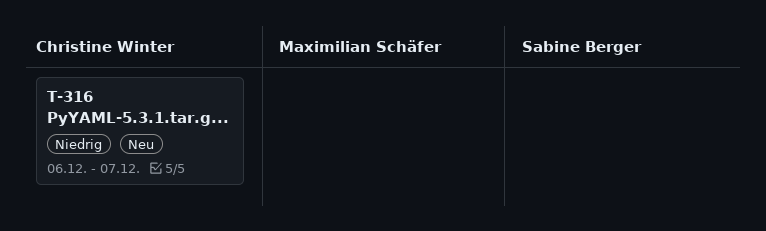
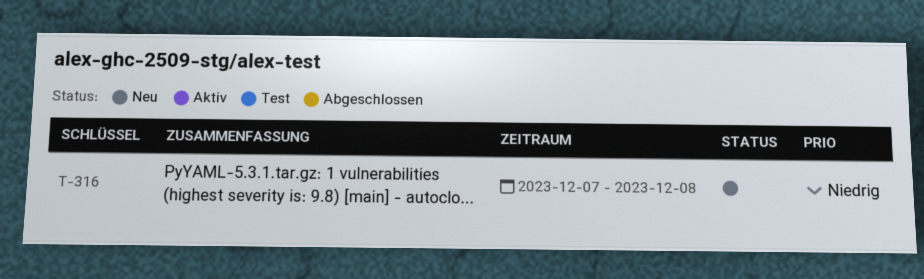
T-316, start: Dec 6 -> Dec 7
T-316, due: Dec 7 -> Dec 8

